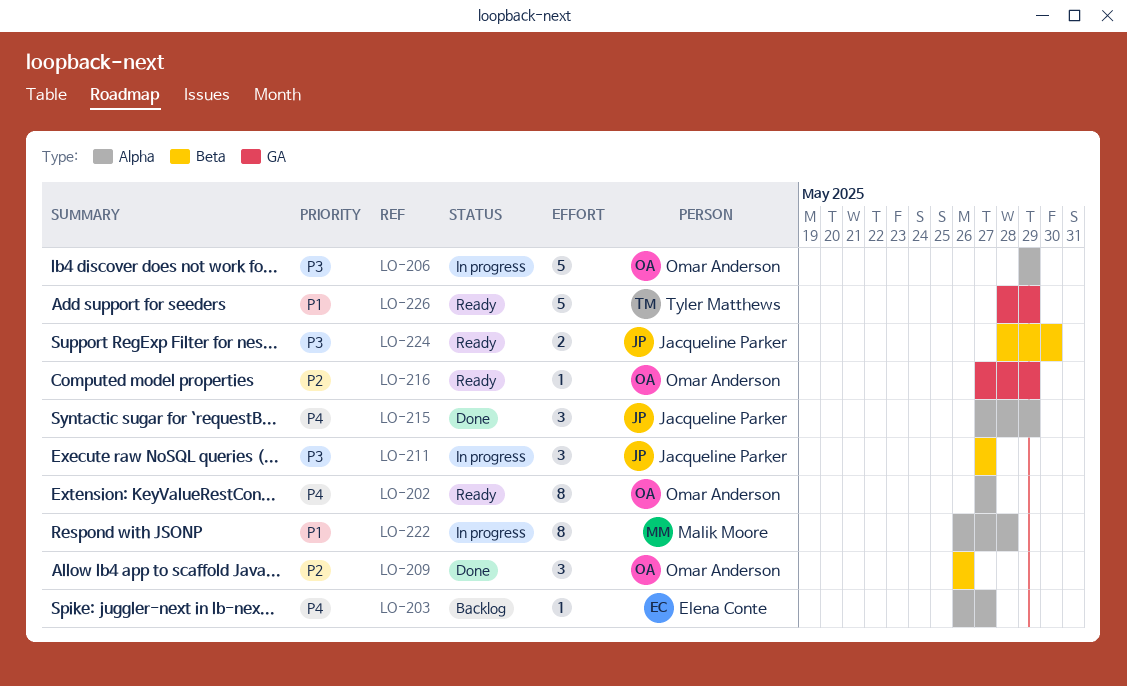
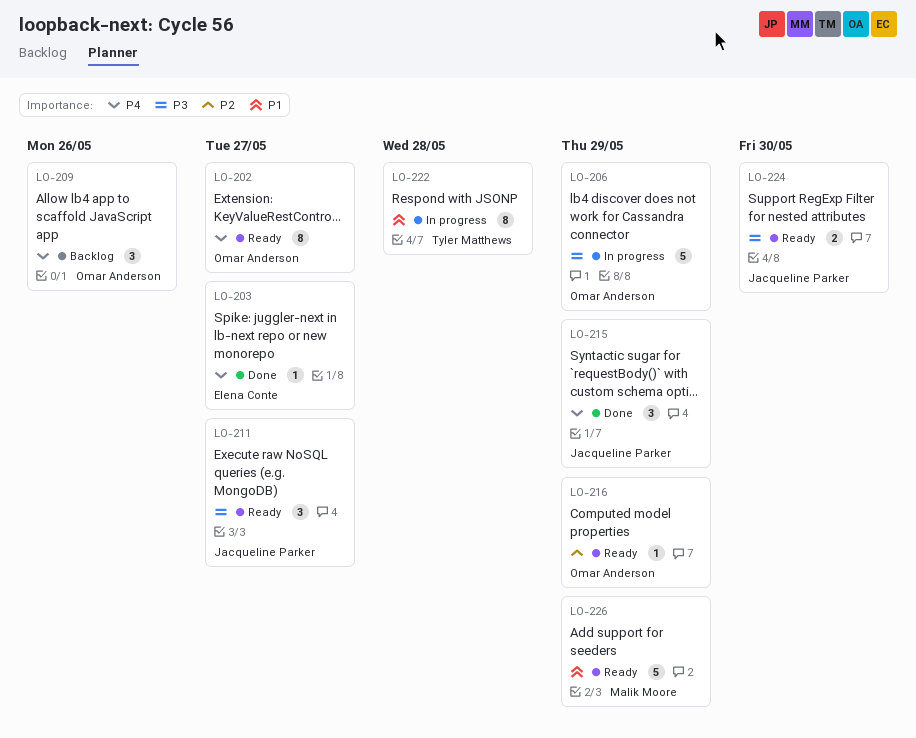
LO-203, status: Backlog -> Done
LO-209, status: Done -> Backlog
LO-209, priority: P2 -> P4
LO-211, status: In progress -> Ready
LO-222, owner: Malik Moore -> Tyler Matthews
LO-226, owner: Tyler Matthews -> Malik Moore

